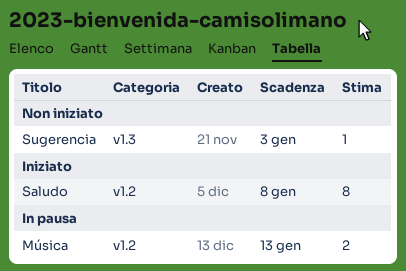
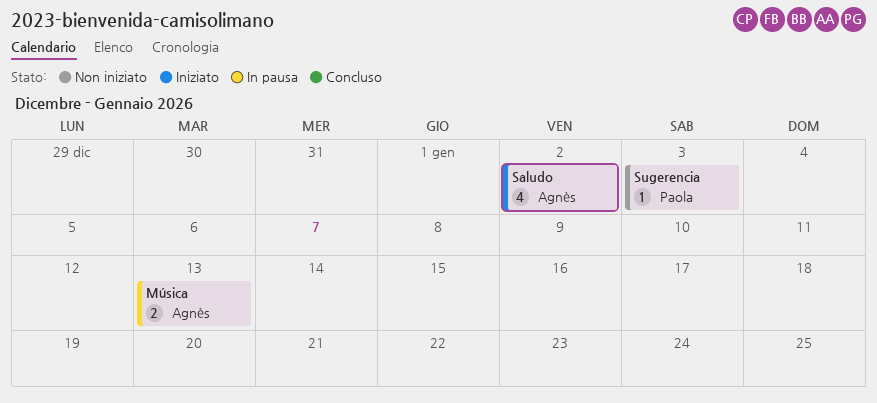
Saludo, estimate: 8 -> 4
Saludo, due: Jan 8 -> Jan 2

